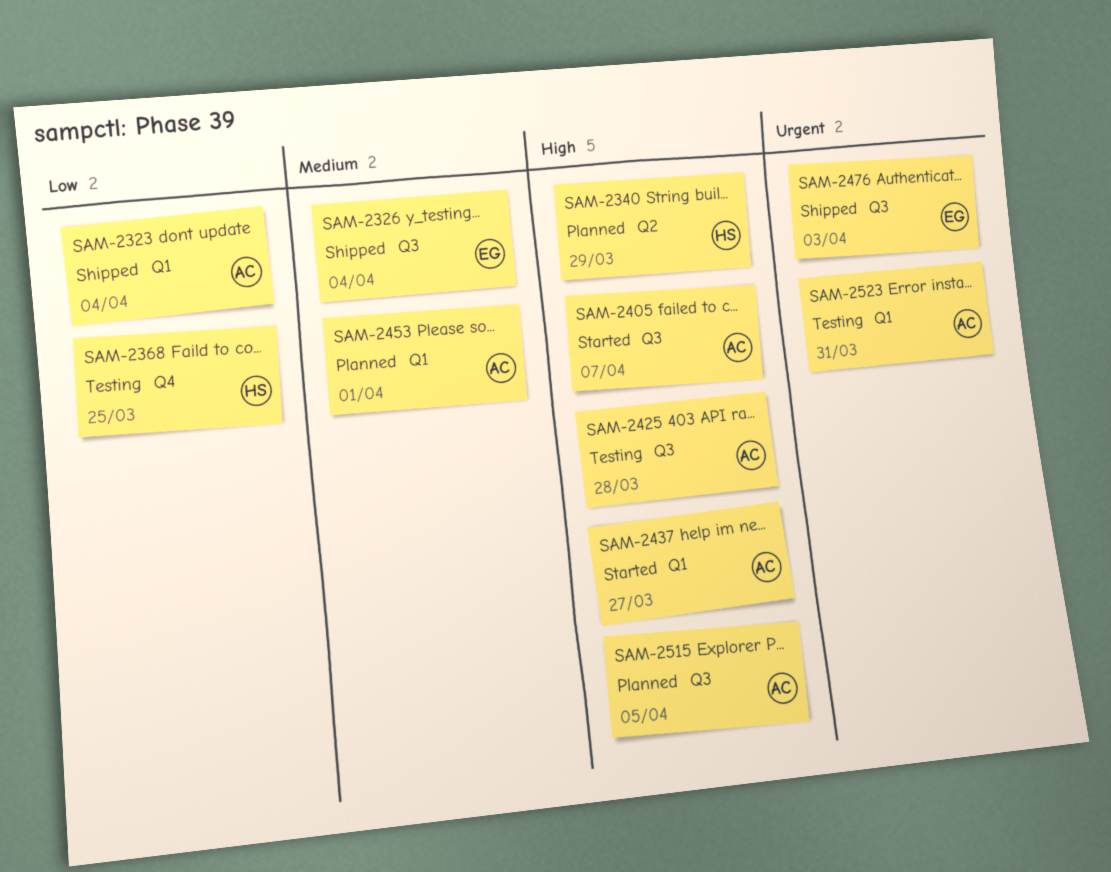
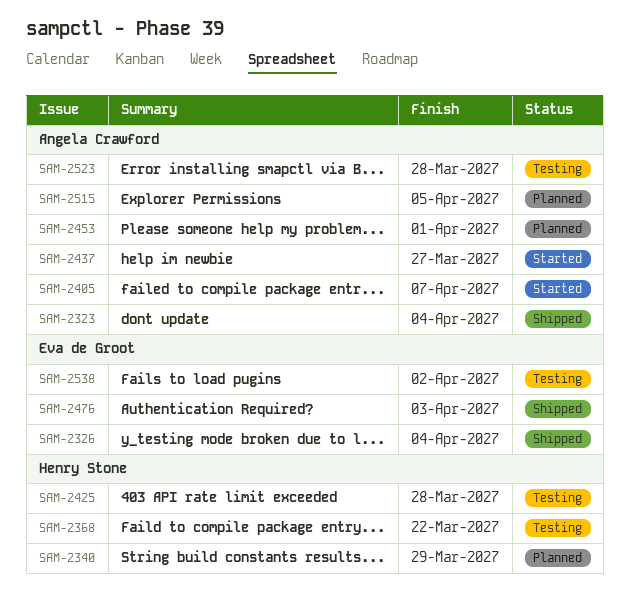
SAM-2368, due: Mar 25 -> Mar 22
SAM-2425, owner: Angela Crawford -> Henry Stone
SAM-2523, due: Mar 31 -> Mar 28
SAM-2538: none -> present

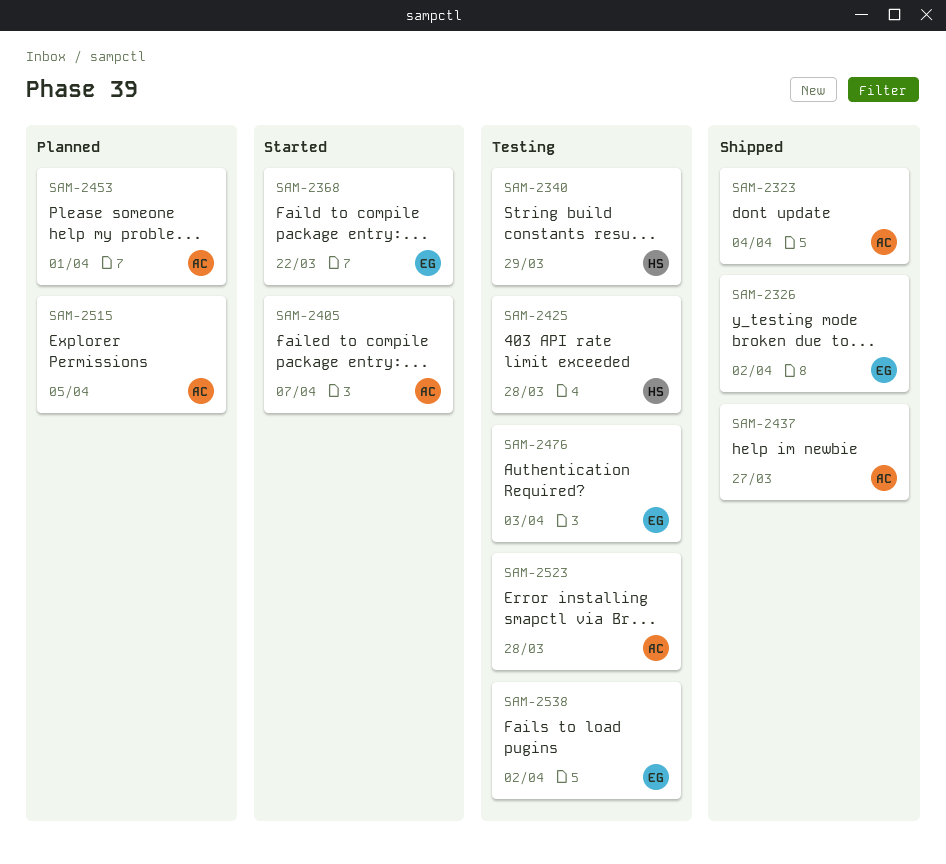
SAM-2326, due: Apr 4 -> Apr 2
SAM-2340, status: Planned -> Testing
SAM-2368, status: Testing -> Started
SAM-2368, owner: Henry Stone -> Eva de Groot
SAM-2437, status: Started -> Shipped
SAM-2476, status: Shipped -> Testing

